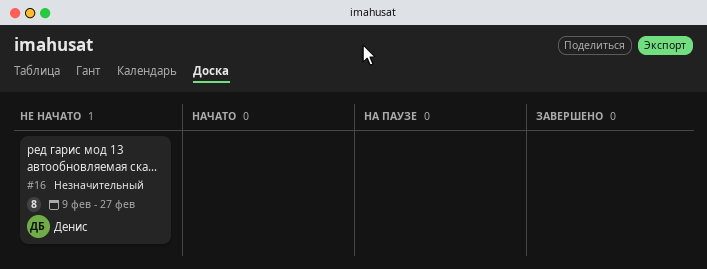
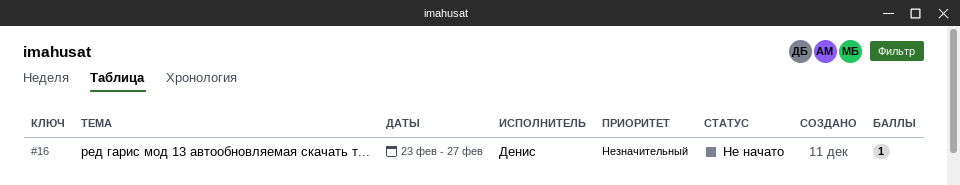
#16, estimate: 8 -> 1
#16, start: Feb 9 -> Feb 23

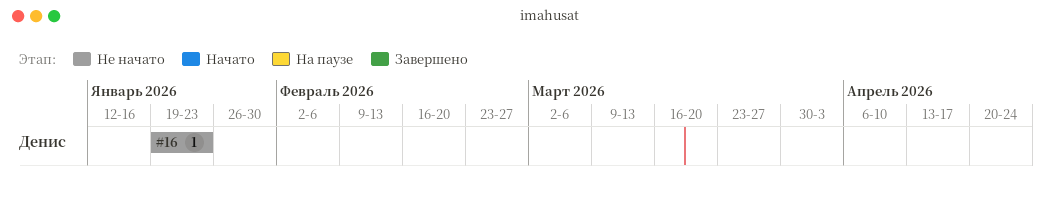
#16, start: Feb 23 -> Jan 19
#16, due: Feb 27 -> Jan 23

